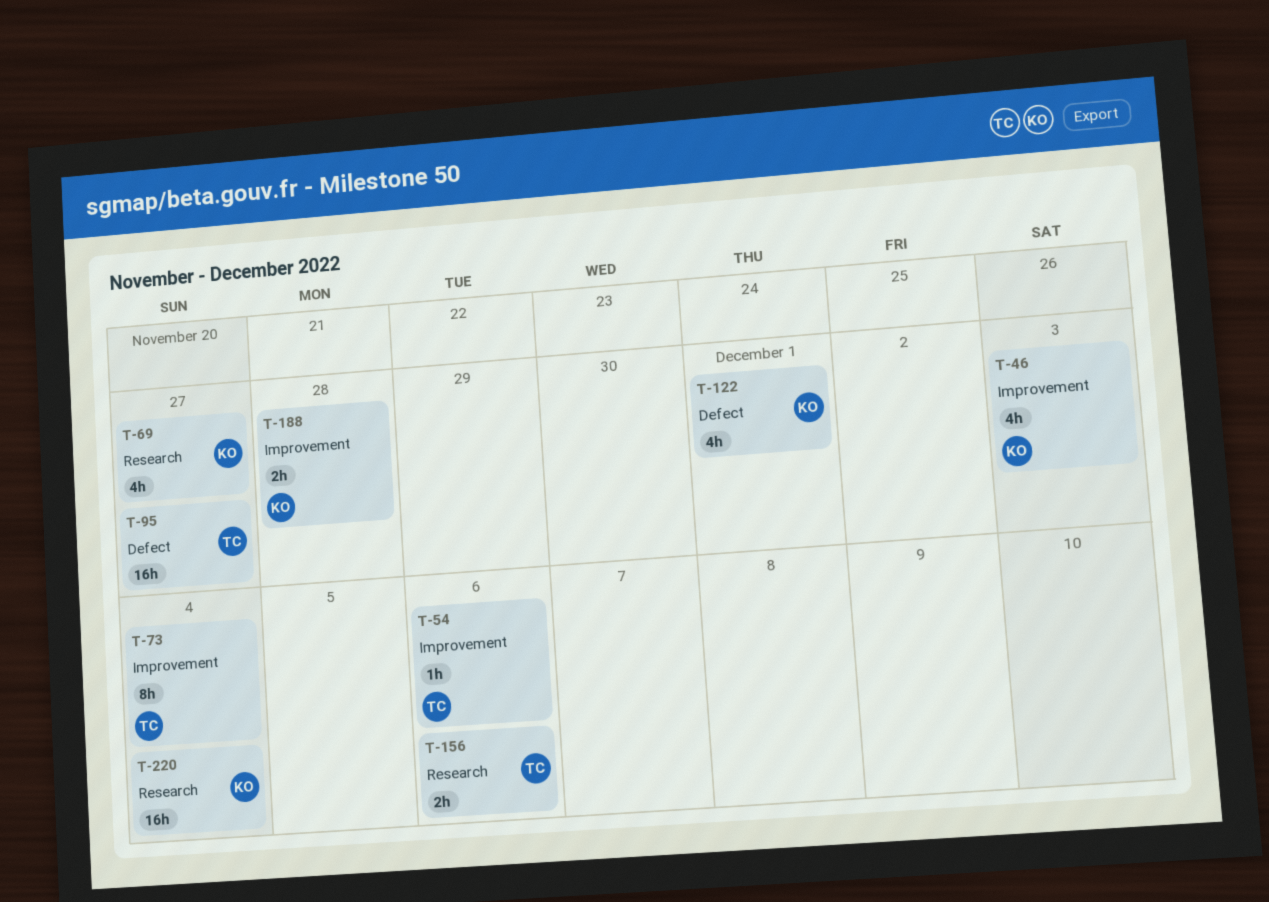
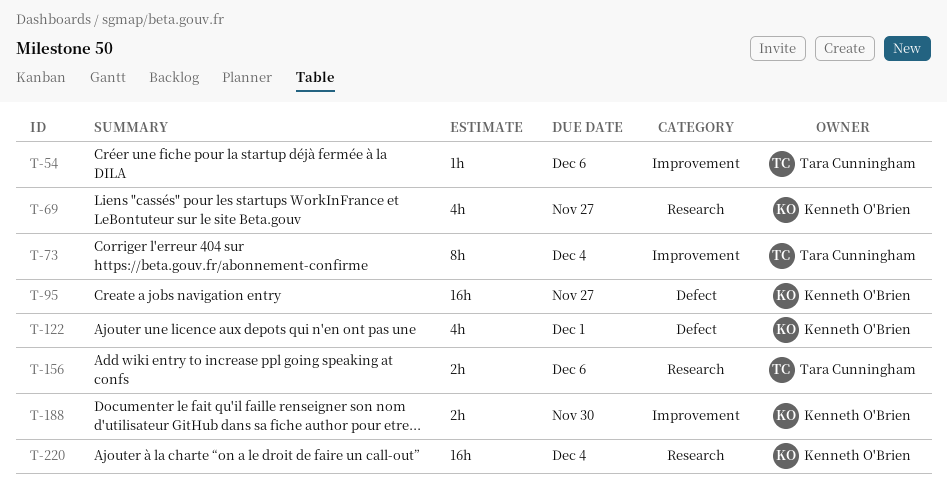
T-46: present -> none
T-95, owner: Tara Cunningham -> Kenneth O'Brien
T-188, due: Nov 28 -> Nov 30

